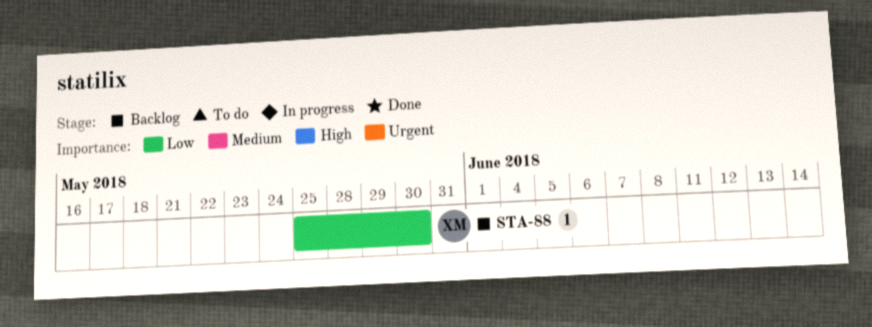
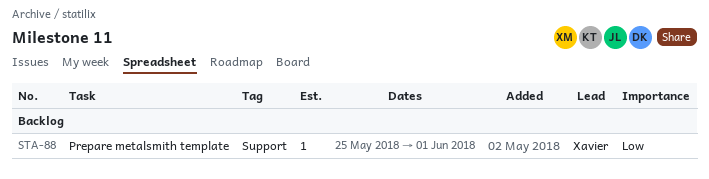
STA-88, due: May 30 -> Jun 1

